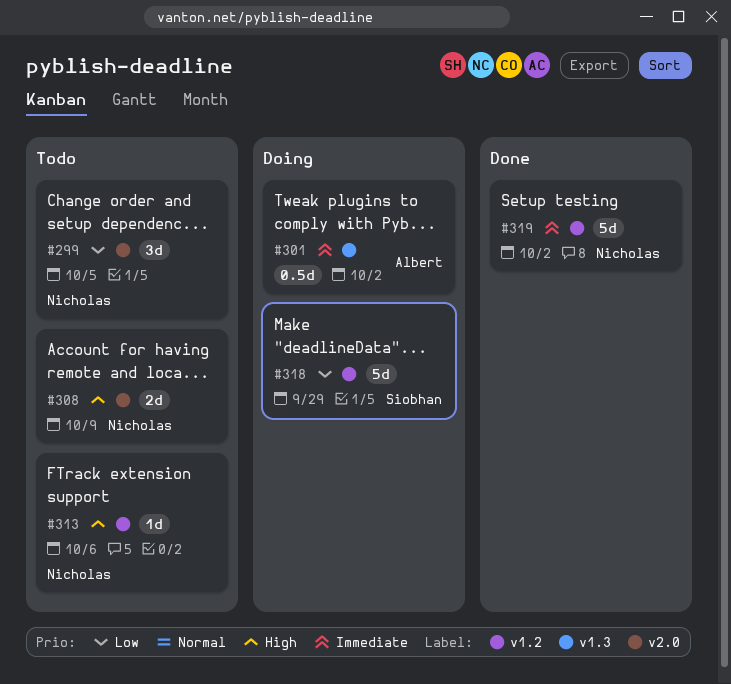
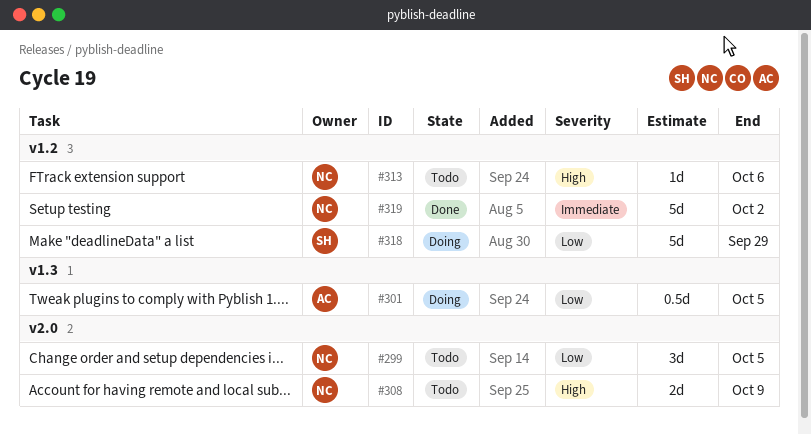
#301, priority: Immediate -> Low
#301, due: Oct 2 -> Oct 5

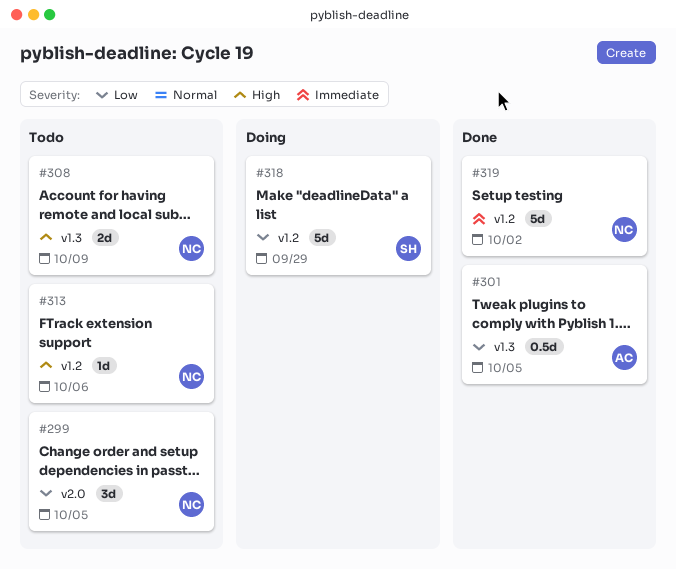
#301, status: Doing -> Done
#308, label: v2.0 -> v1.3

